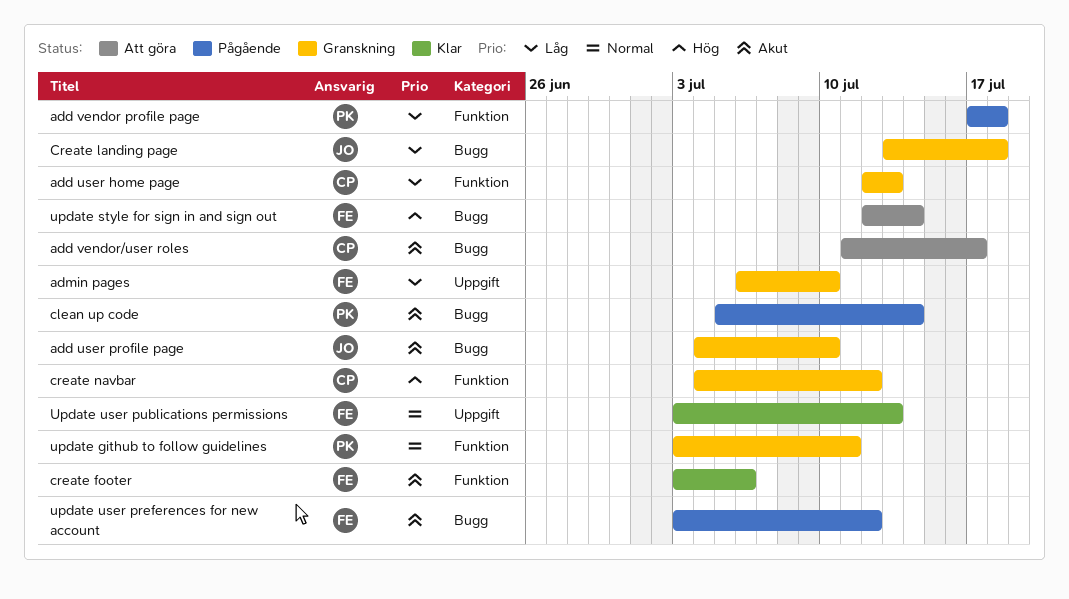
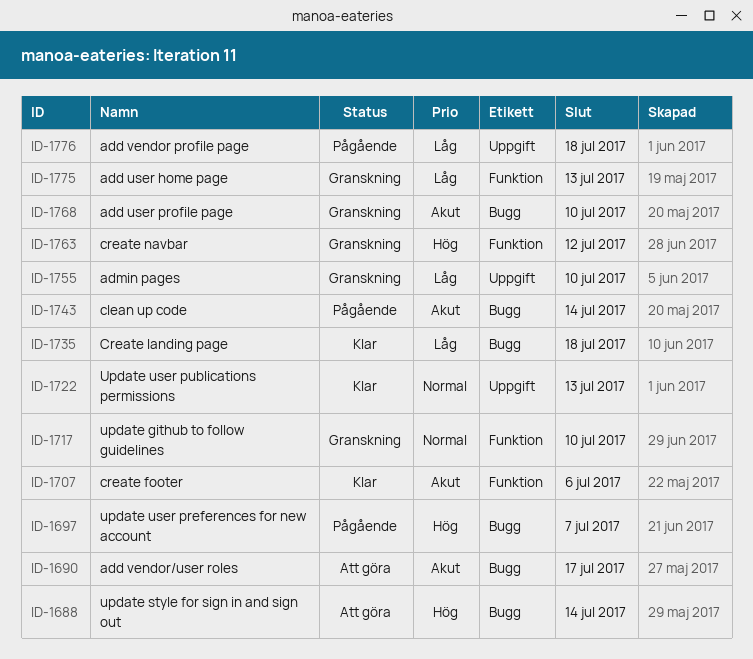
add vendor profile page, label: Funktion -> Uppgift
Create landing page, status: Granskning -> Klar
update github to follow guidelines, due: Jul 11 -> Jul 10
update user preferences for new account, priority: Akut -> Hög
update user preferences for new account, due: Jul 12 -> Jul 7

